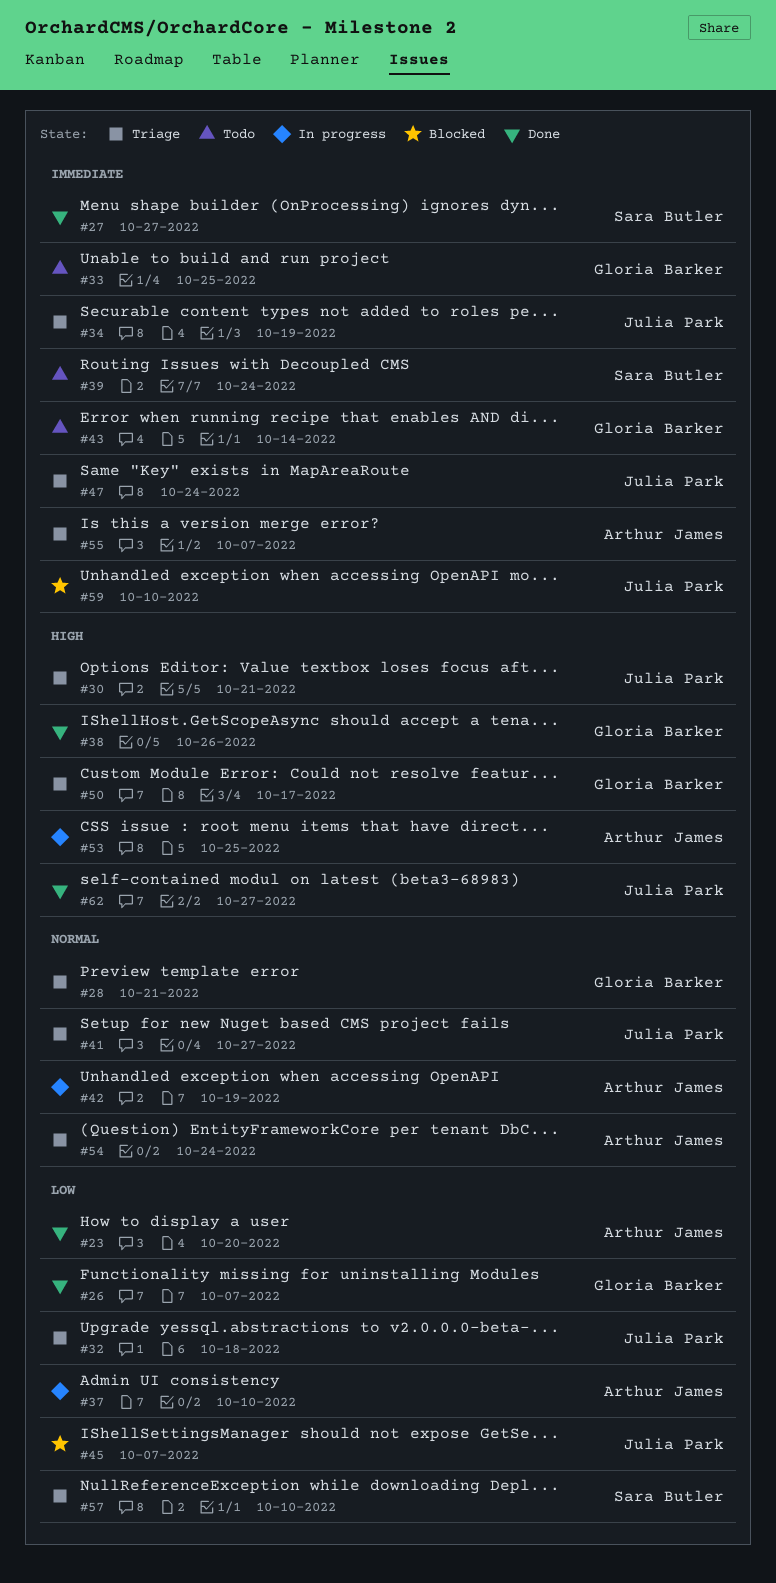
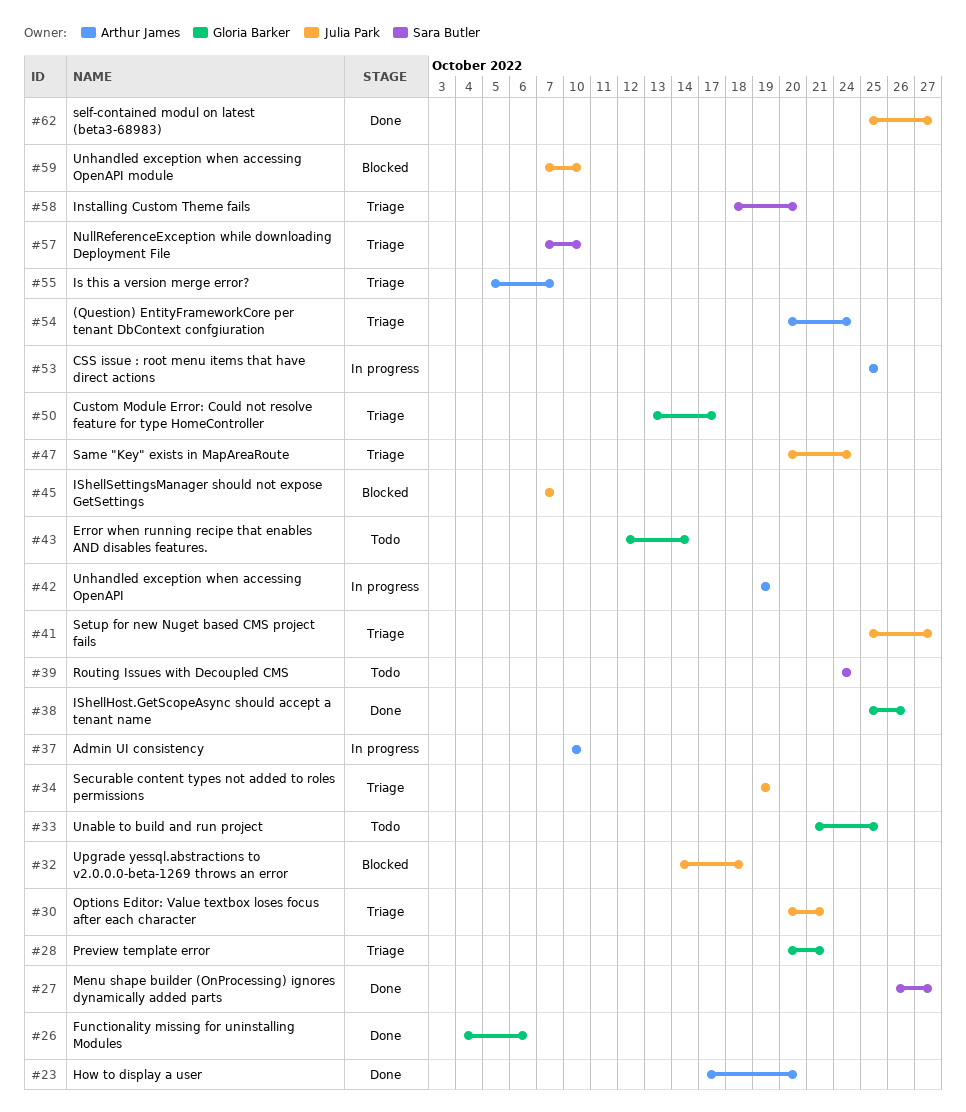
#26, due: Oct 7 -> Oct 6
#32, status: Triage -> Blocked
#58: none -> present

